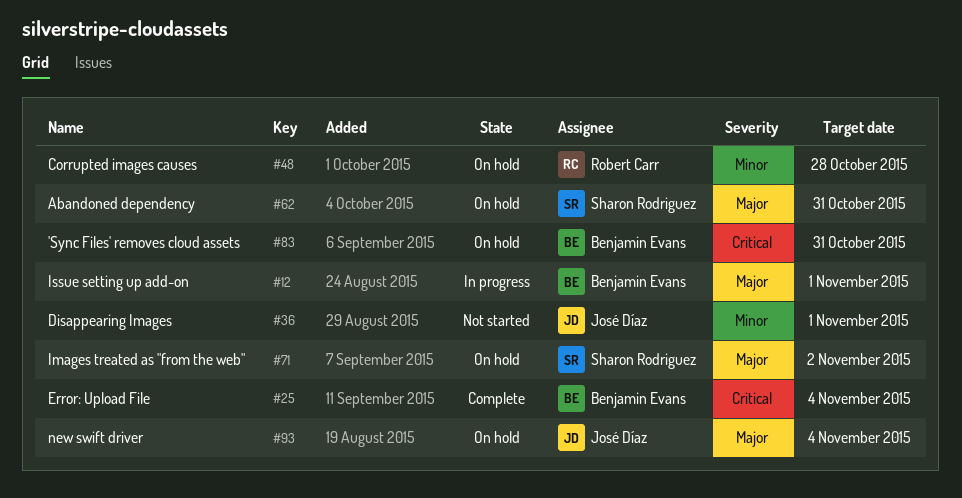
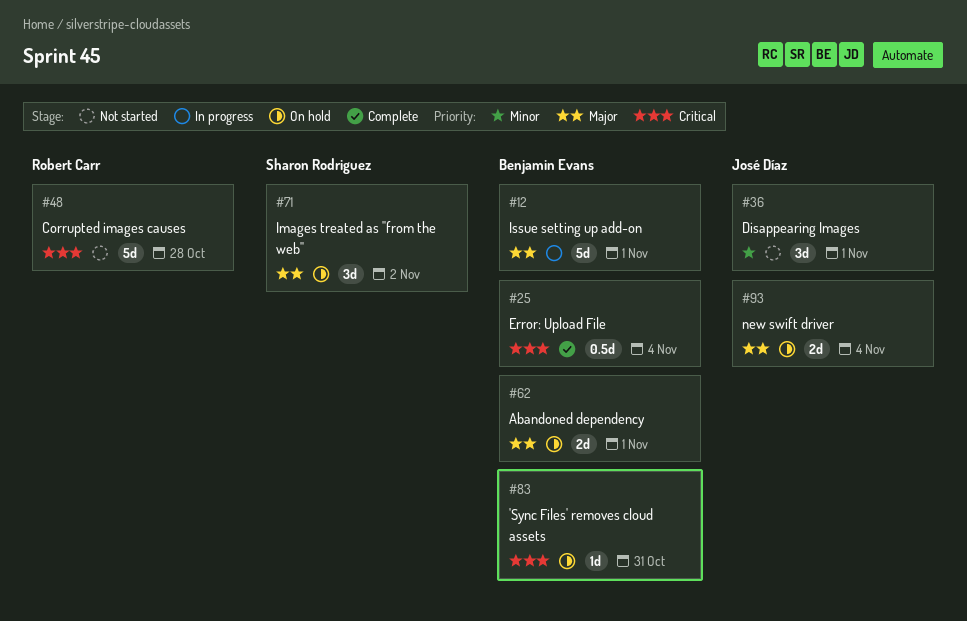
#48, status: On hold -> Not started
#48, priority: Minor -> Critical
#62, owner: Sharon Rodriguez -> Benjamin Evans
#62, due: Oct 31 -> Nov 1

